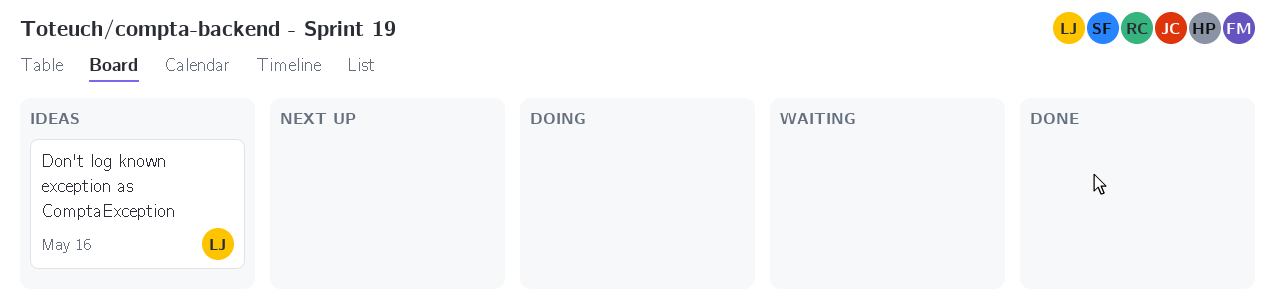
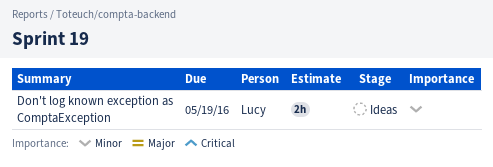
Don't log known exception as ComptaException, due: May 16 -> May 19

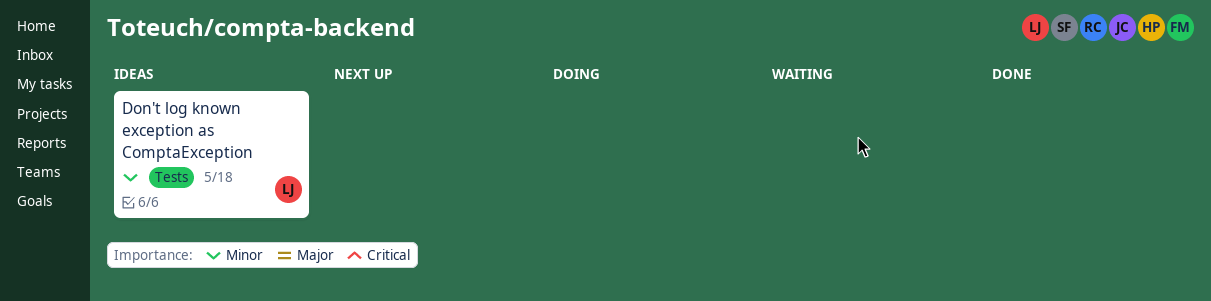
Don't log known exception as ComptaException, due: May 19 -> May 18

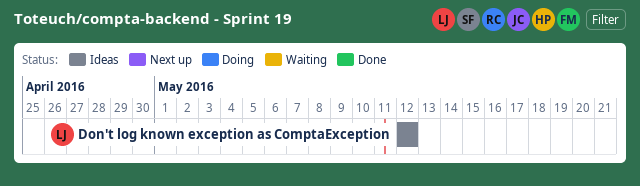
Don't log known exception as ComptaException, due: May 18 -> May 12

